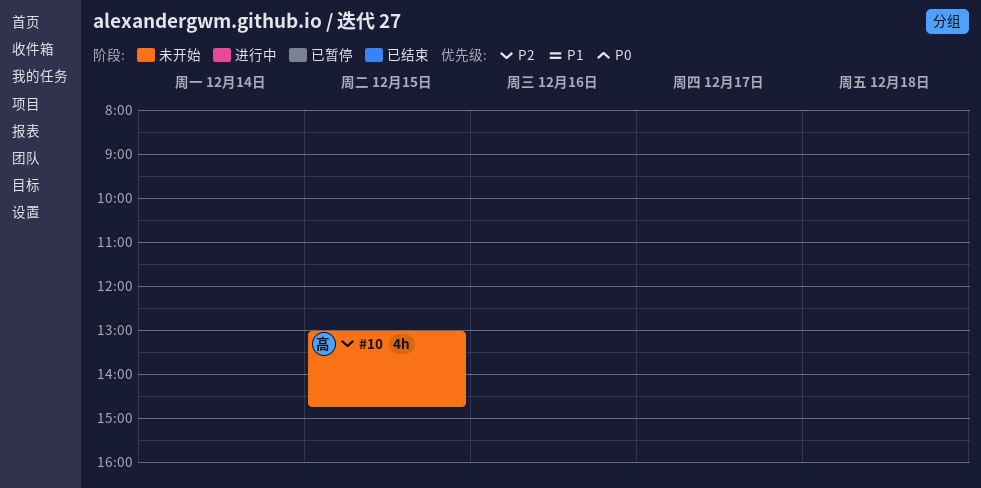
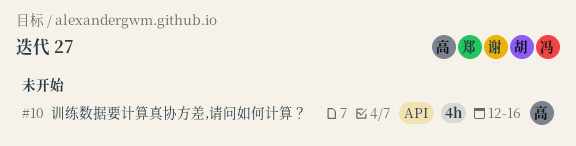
#10, day: Dec 15 -> Dec 16

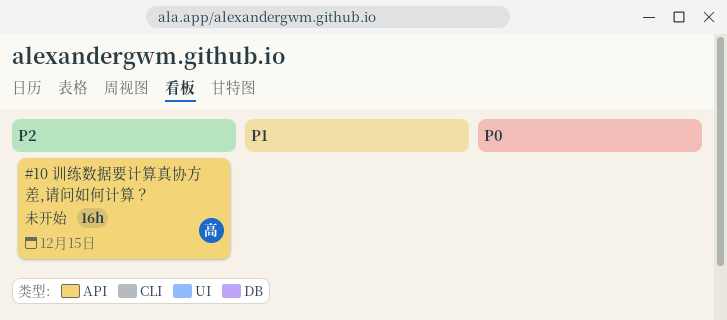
#10, estimate: 4h -> 16h
#10, day: Dec 16 -> Dec 15

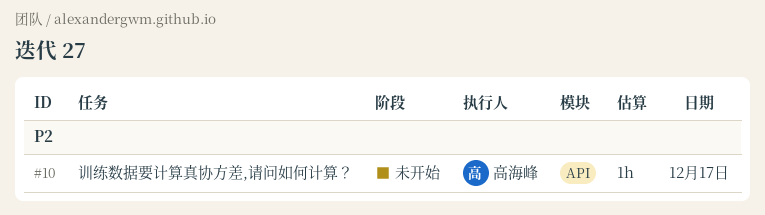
#10, estimate: 16h -> 1h
#10, day: Dec 15 -> Dec 17

